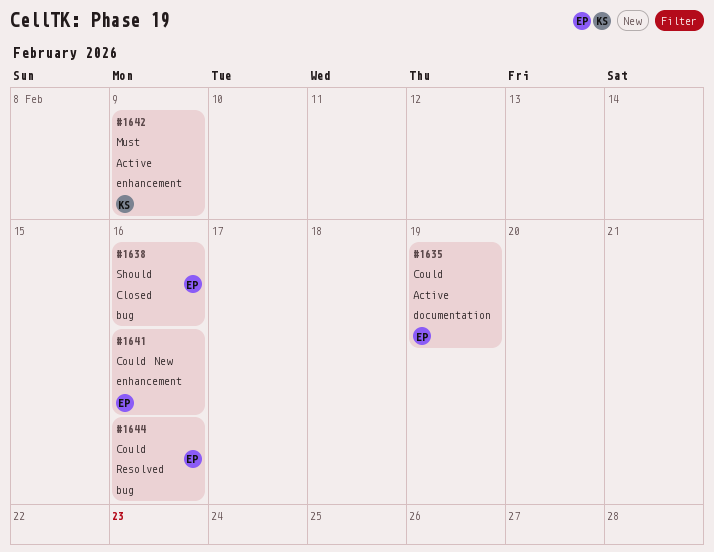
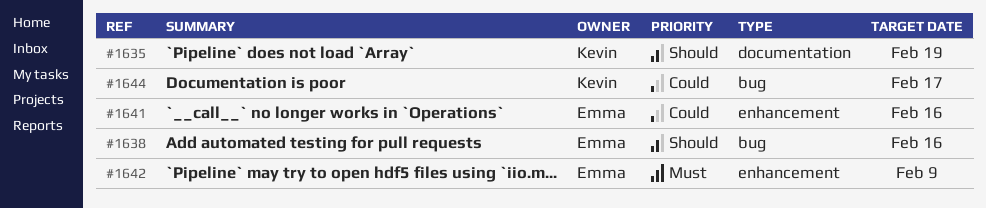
#1635, owner: Emma -> Kevin
#1635, priority: Could -> Should
#1642, owner: Kevin -> Emma
#1644, owner: Emma -> Kevin
#1644, due: Feb 16 -> Feb 17

